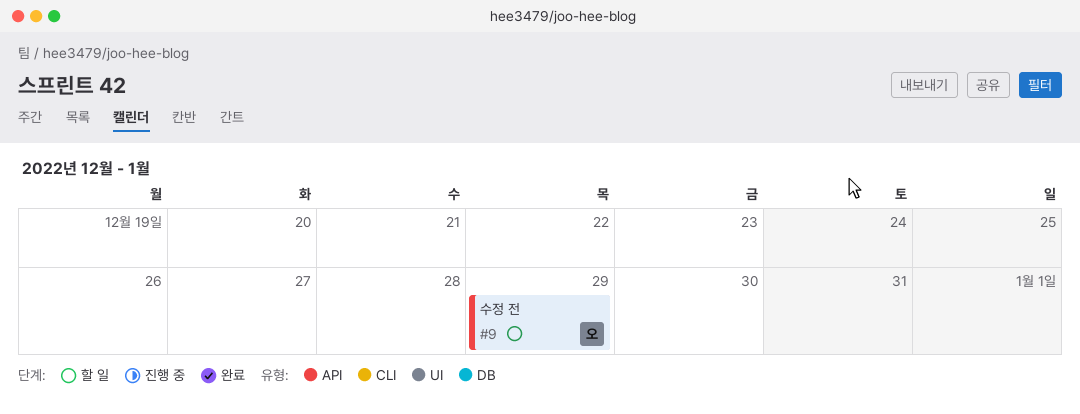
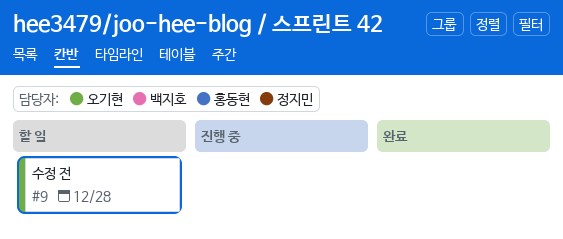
#9, due: Dec 29 -> Dec 28

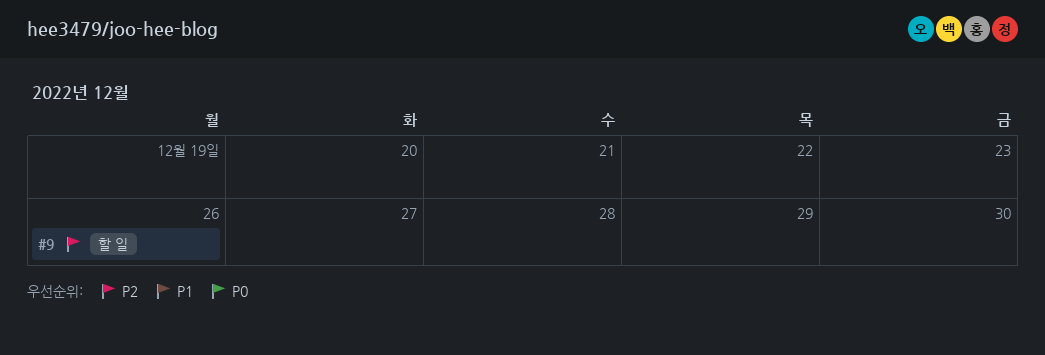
#9, due: Dec 28 -> Dec 26

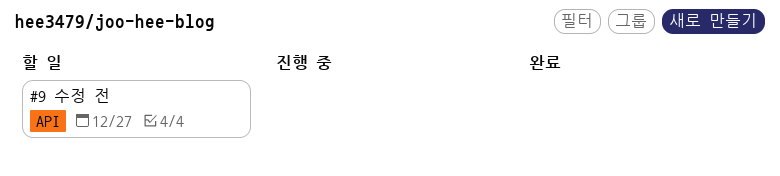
#9, due: Dec 26 -> Dec 27

